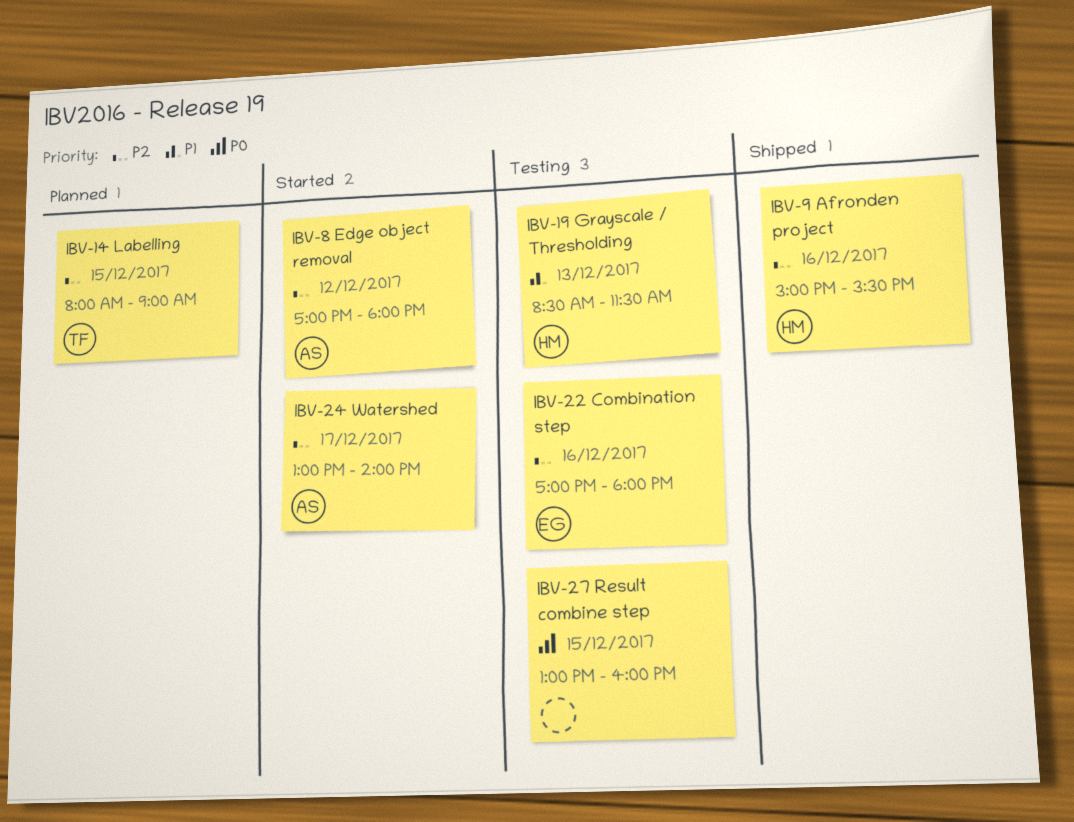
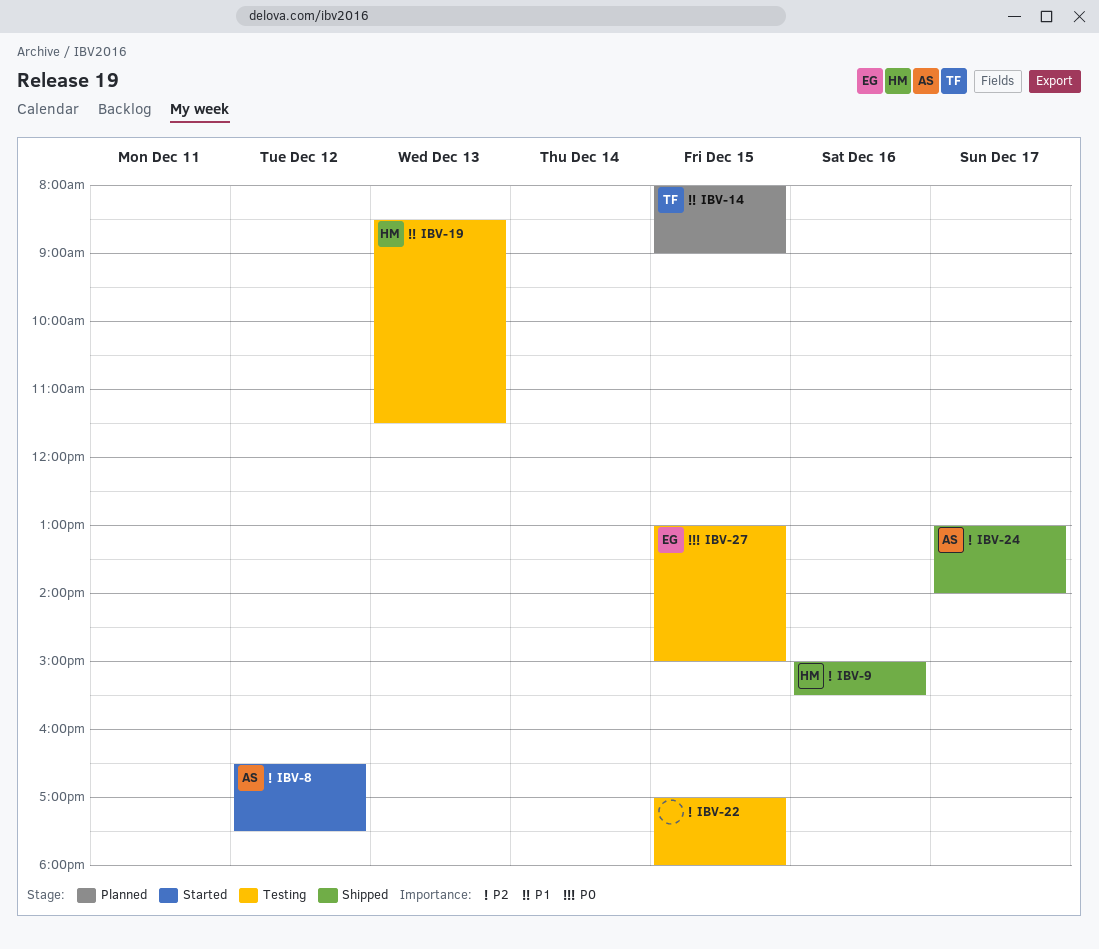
IBV-8, begins: 17:00 -> 16:30
IBV-8, ends: 18:00 -> 17:30
IBV-14, priority: P2 -> P1
IBV-22, owner: EG -> none
IBV-22, day: Dec 16 -> Dec 15
IBV-24, status: Started -> Shipped
IBV-27, owner: none -> EG
IBV-27, ends: 16:00 -> 15:00

